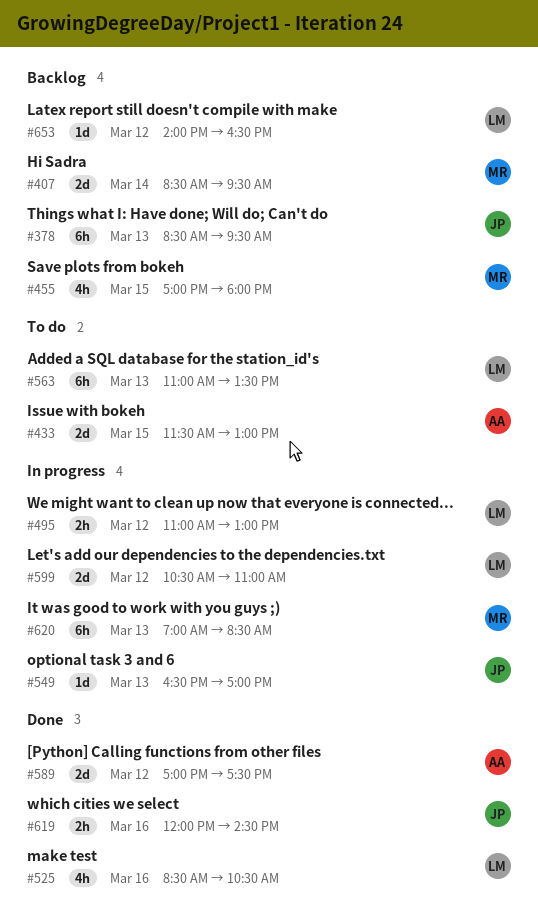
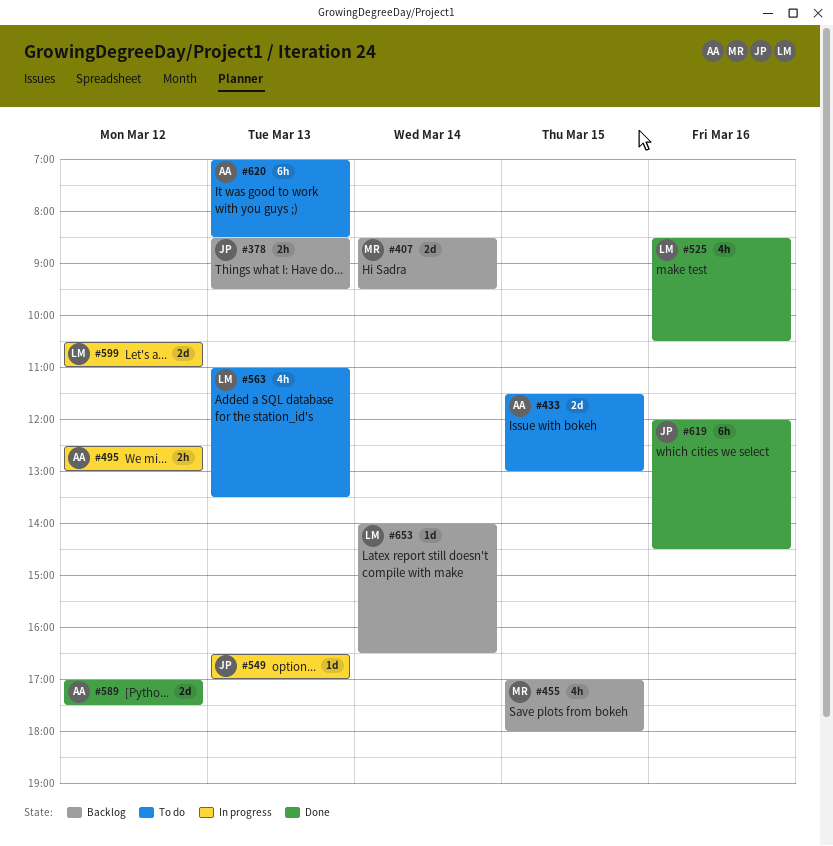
#378, estimate: 6h -> 2h
#495, owner: LM -> AA
#495, begins: 11:00 -> 12:30
#563, estimate: 6h -> 4h
#619, estimate: 2h -> 6h
#620, status: In progress -> To do
#620, owner: MR -> AA
#653, day: Mar 12 -> Mar 14

